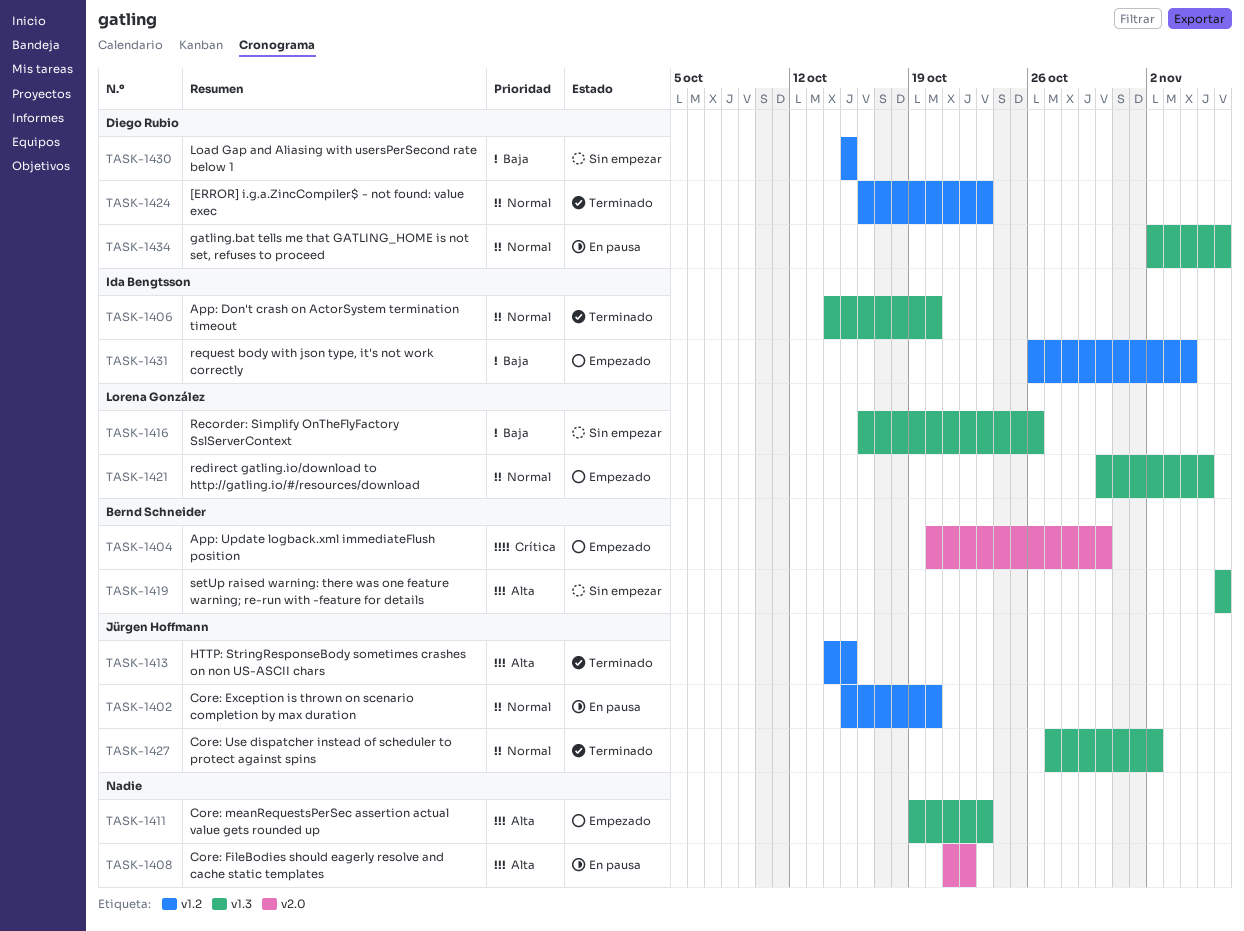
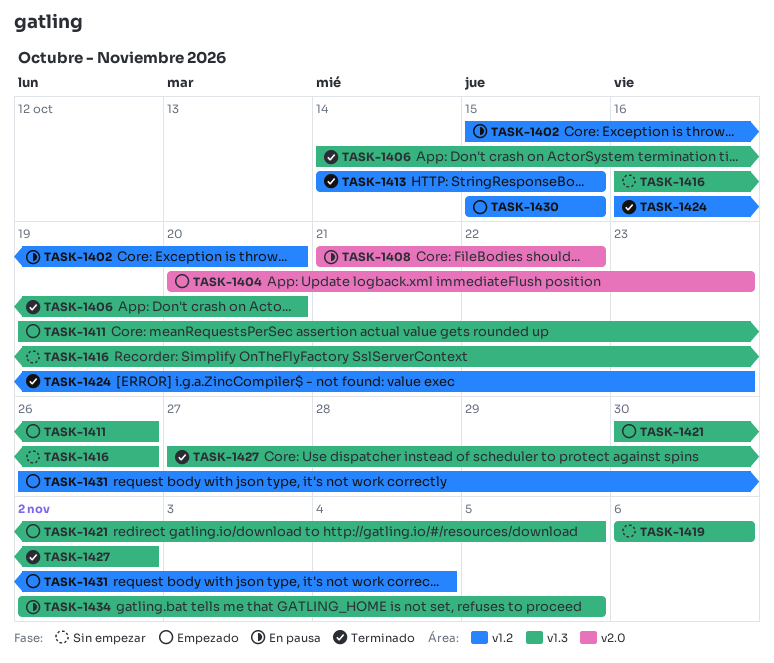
TASK-1404, due: Oct 30 -> Oct 23
TASK-1411, due: Oct 23 -> Oct 26
TASK-1430, status: Sin empezar -> Empezado
TASK-1434, due: Nov 6 -> Nov 5

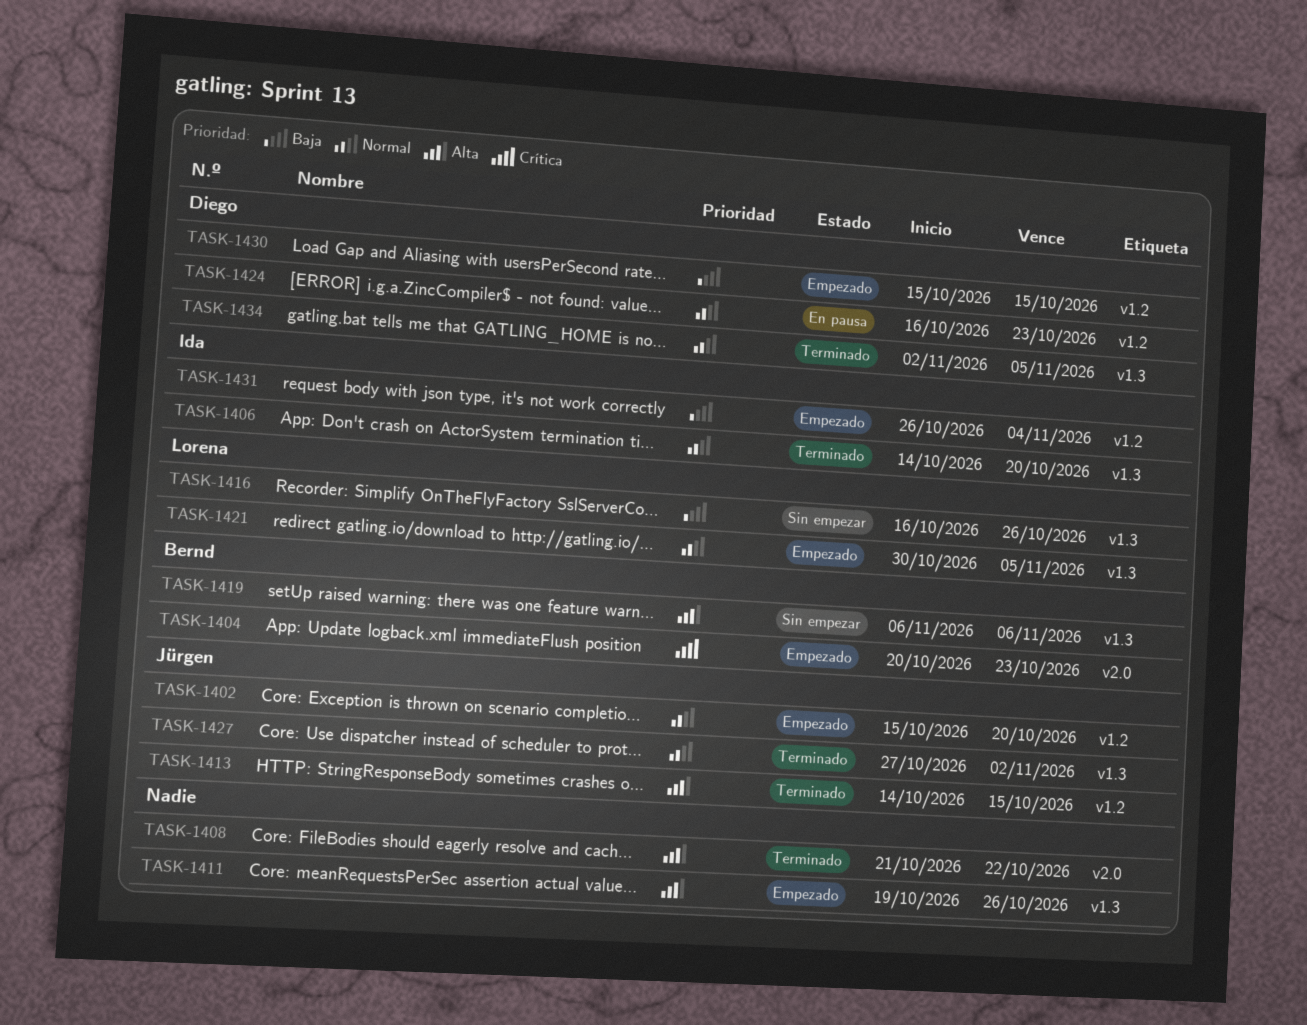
TASK-1402, status: En pausa -> Empezado
TASK-1408, status: En pausa -> Terminado
TASK-1424, status: Terminado -> En pausa
TASK-1434, status: En pausa -> Terminado

